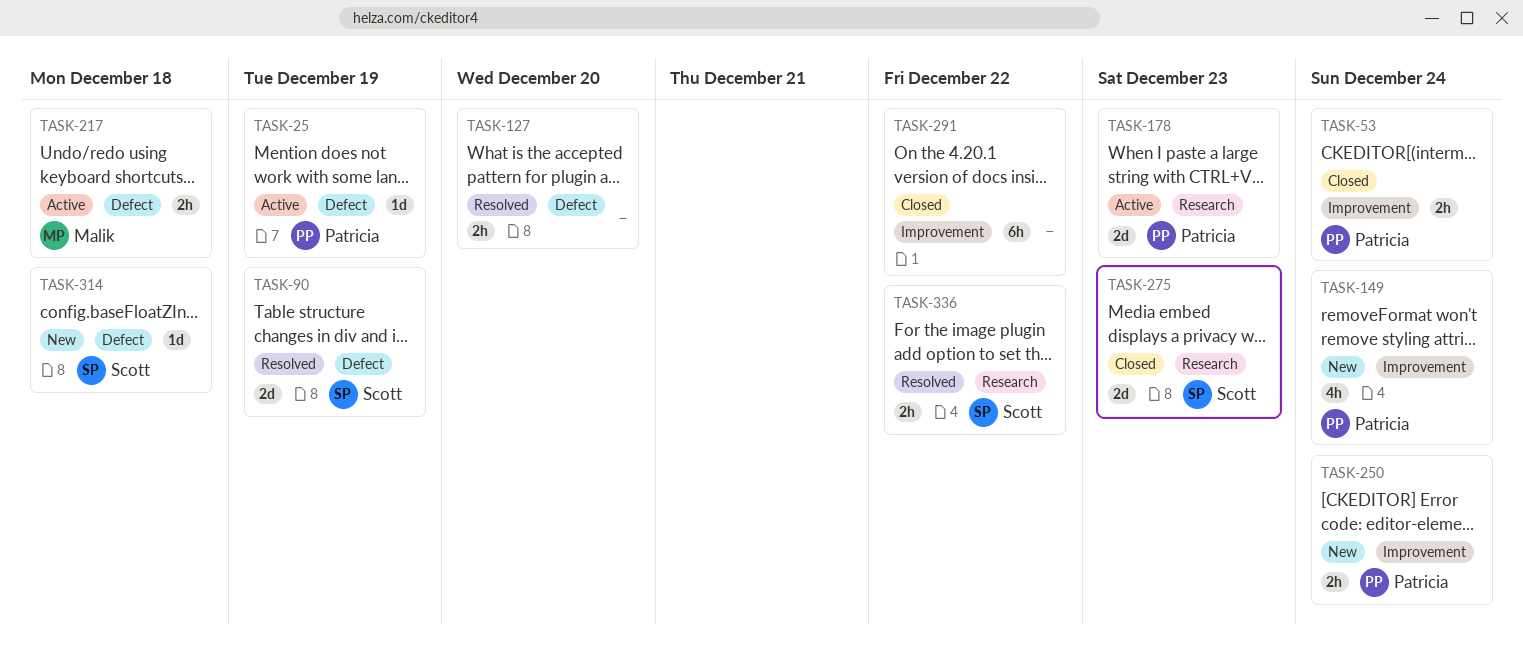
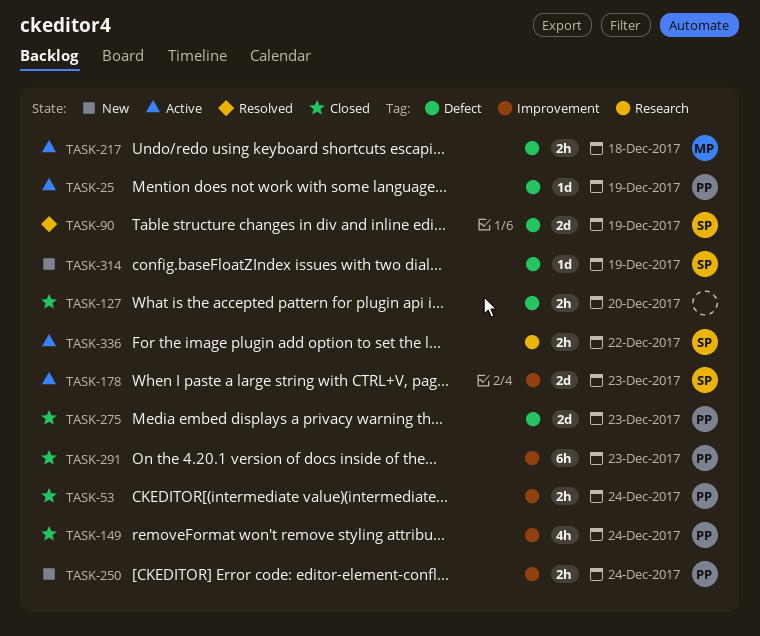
TASK-127, status: Resolved -> Closed
TASK-149, status: New -> Closed
TASK-178, owner: Patricia -> Scott
TASK-178, label: Research -> Improvement
TASK-275, owner: Scott -> Patricia
TASK-275, label: Research -> Defect
TASK-291, owner: none -> Patricia
TASK-291, due: Dec 22 -> Dec 23
TASK-314, due: Dec 18 -> Dec 19
TASK-336, status: Resolved -> Active

